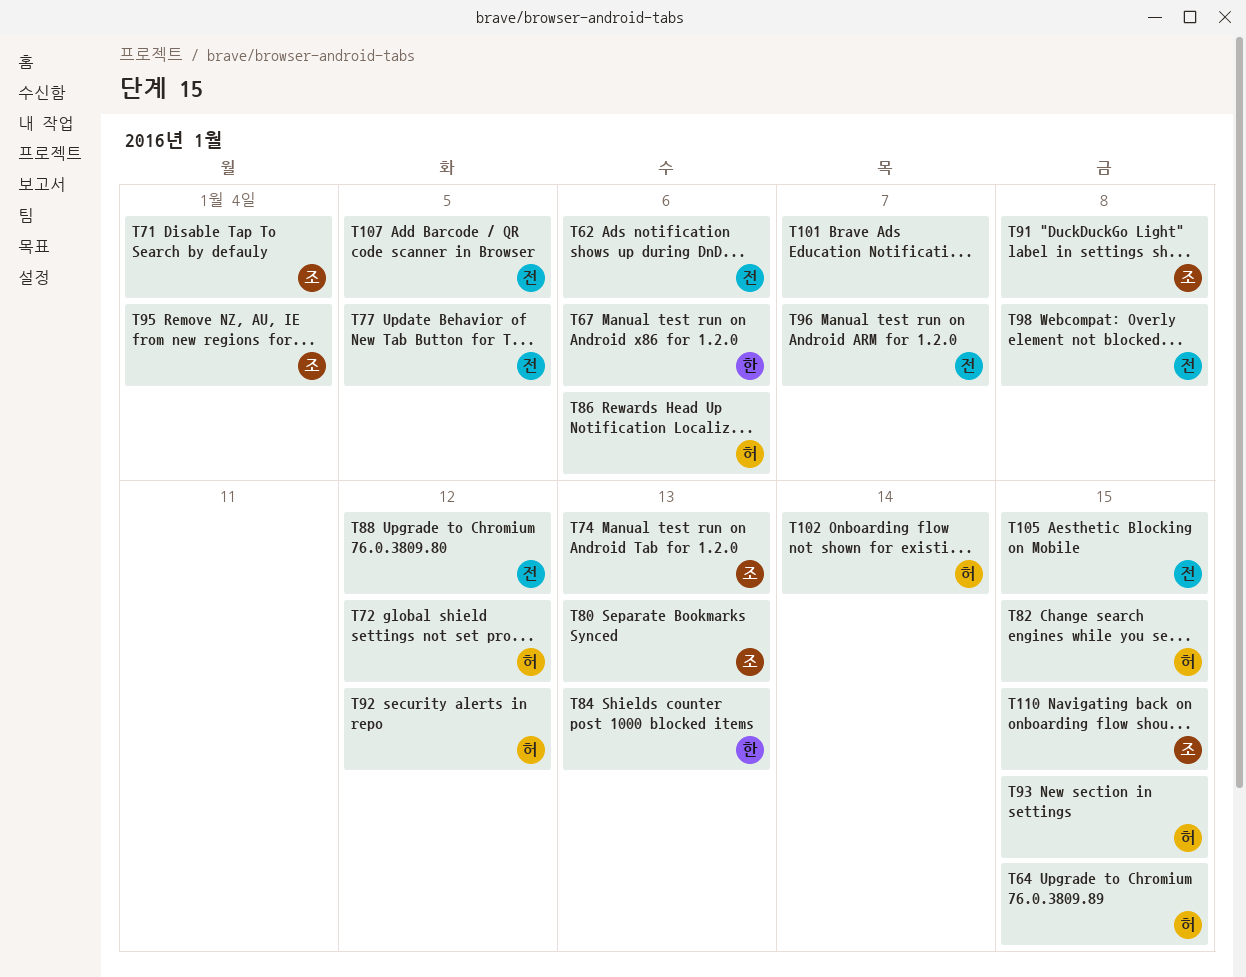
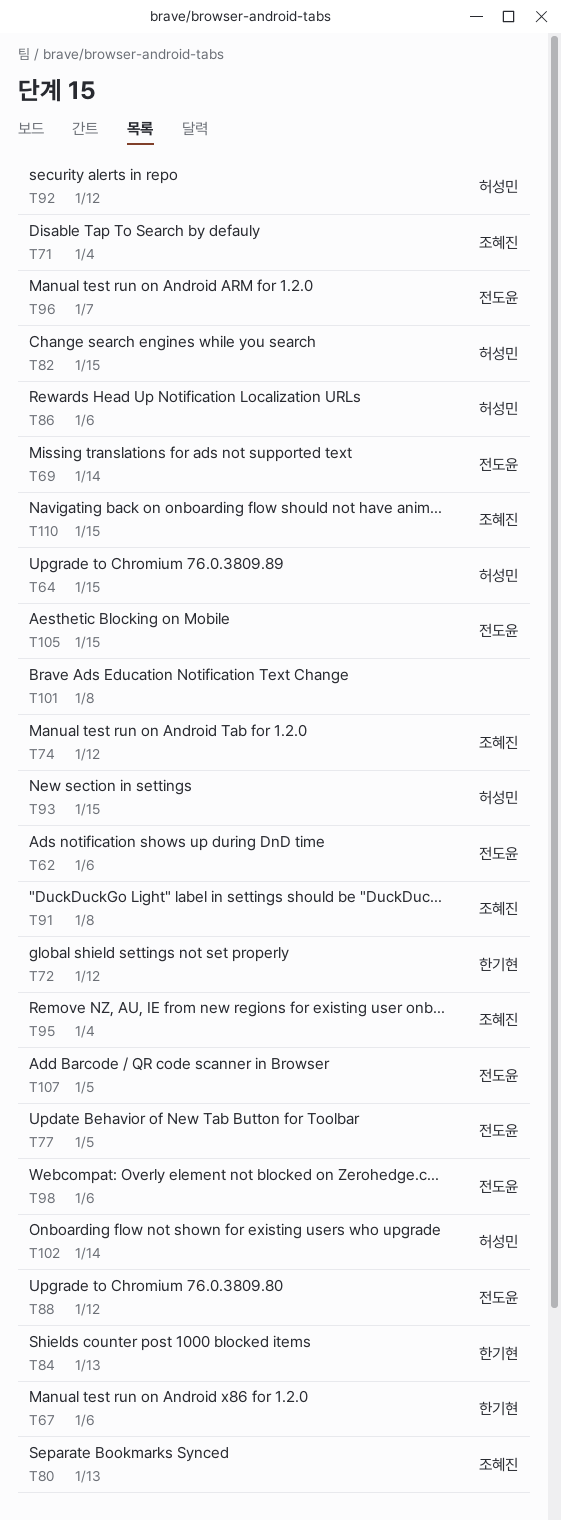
T69: none -> present
T72, owner: 허성민 -> 한기현
T74, due: Jan 13 -> Jan 12
T98, due: Jan 8 -> Jan 6
T101, due: Jan 7 -> Jan 8

